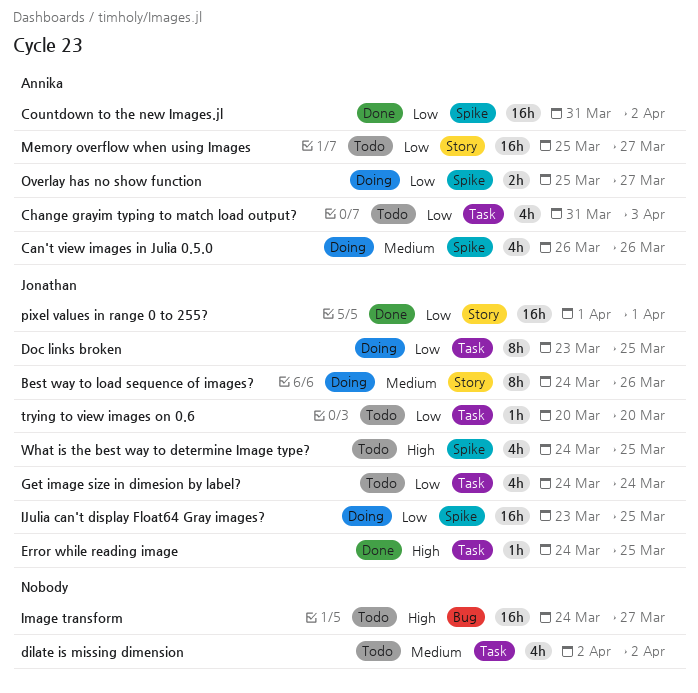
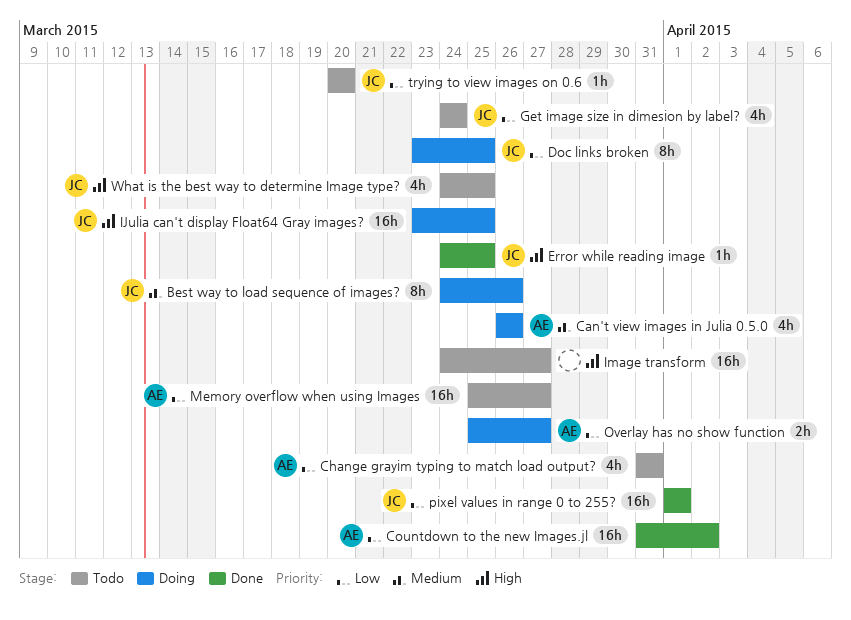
Change grayim typing to match load output?, due: Apr 3 -> Mar 31
dilate is missing dimension: present -> none
IJulia can't display Float64 Gray images?, priority: Low -> High

